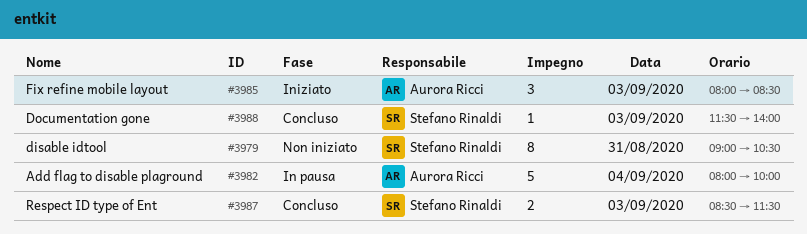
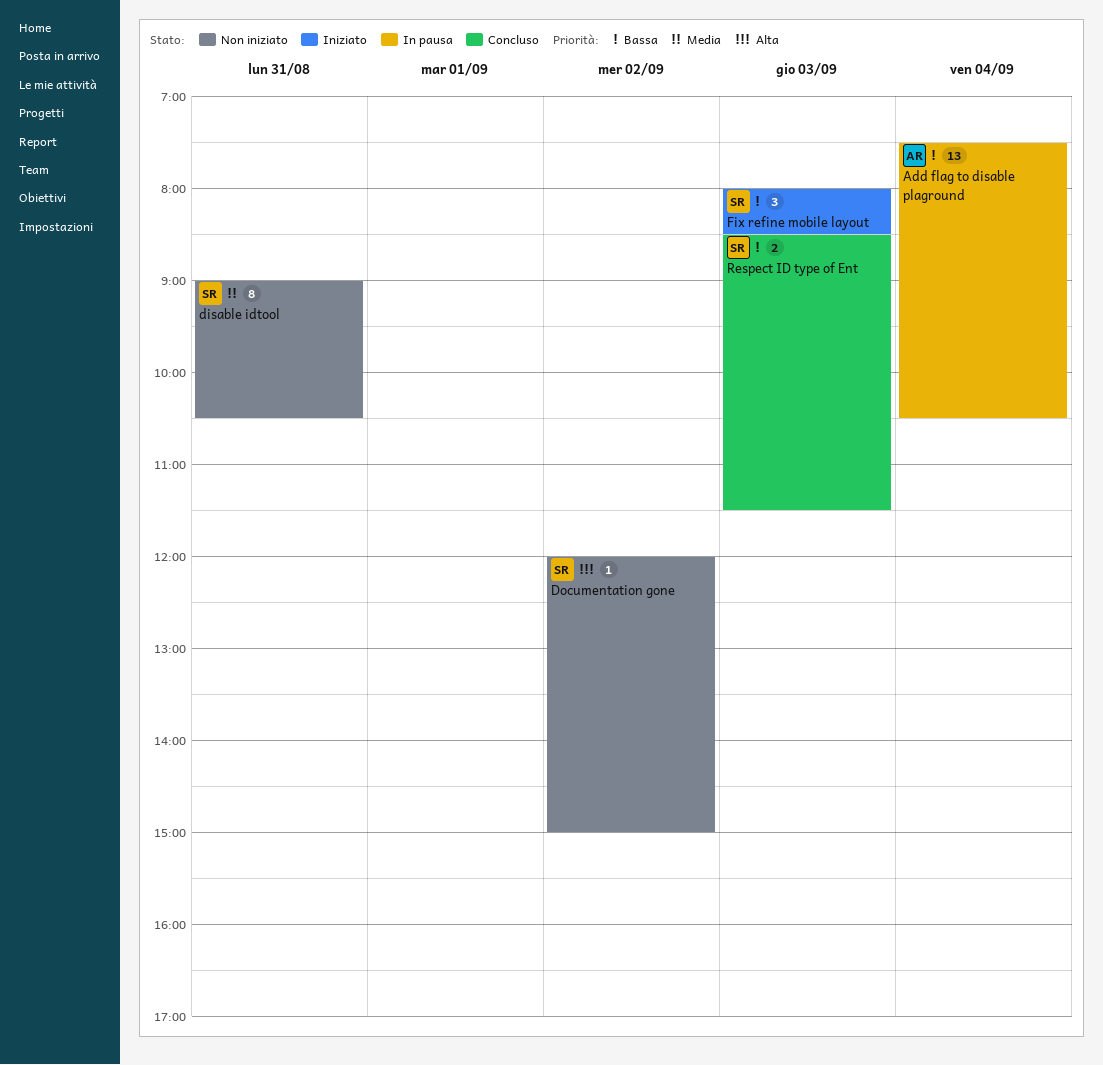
Add flag to disable plaground, estimate: 5 -> 13
Add flag to disable plaground, begins: 08:00 -> 07:30
Add flag to disable plaground, ends: 10:00 -> 10:30
Documentation gone, status: Concluso -> Non iniziato
Documentation gone, day: Sep 3 -> Sep 2
Documentation gone, begins: 11:30 -> 12:00
Documentation gone, ends: 14:00 -> 15:00
Fix refine mobile layout, owner: Aurora Ricci -> Stefano Rinaldi

